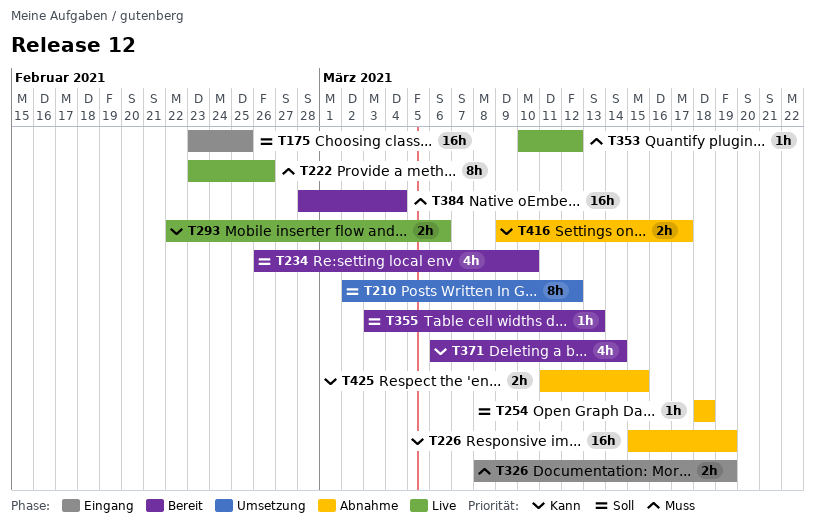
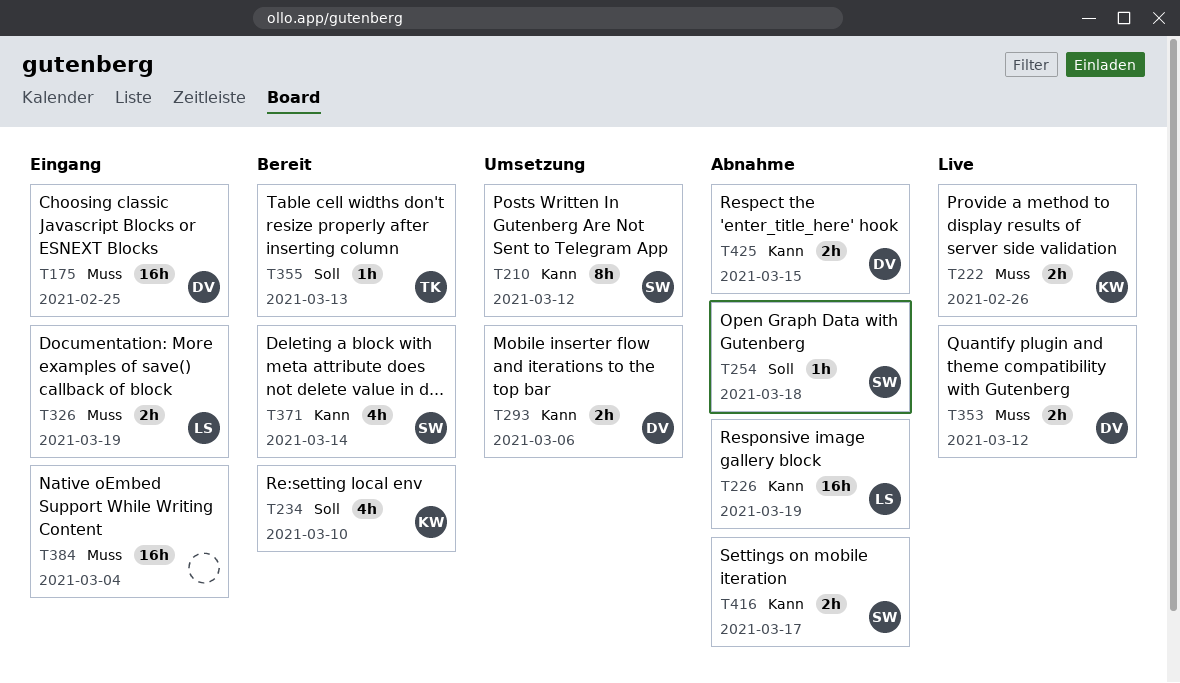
T175, priority: Soll -> Muss
T210, priority: Soll -> Kann
T222, estimate: 8h -> 2h
T293, status: Live -> Umsetzung
T353, estimate: 1h -> 2h
T384, status: Bereit -> Eingang

